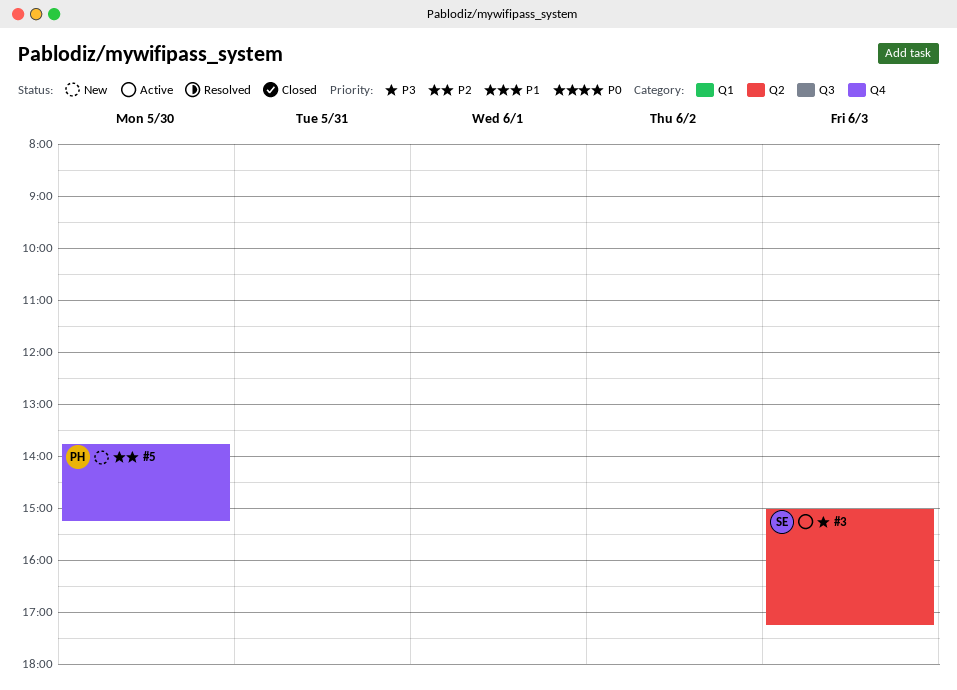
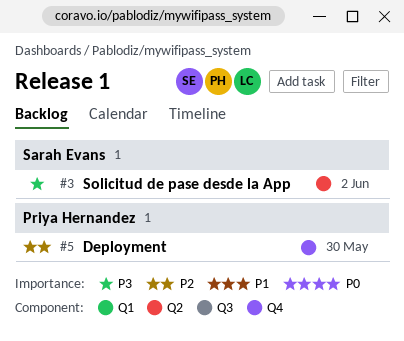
#3, day: Jun 3 -> Jun 2

